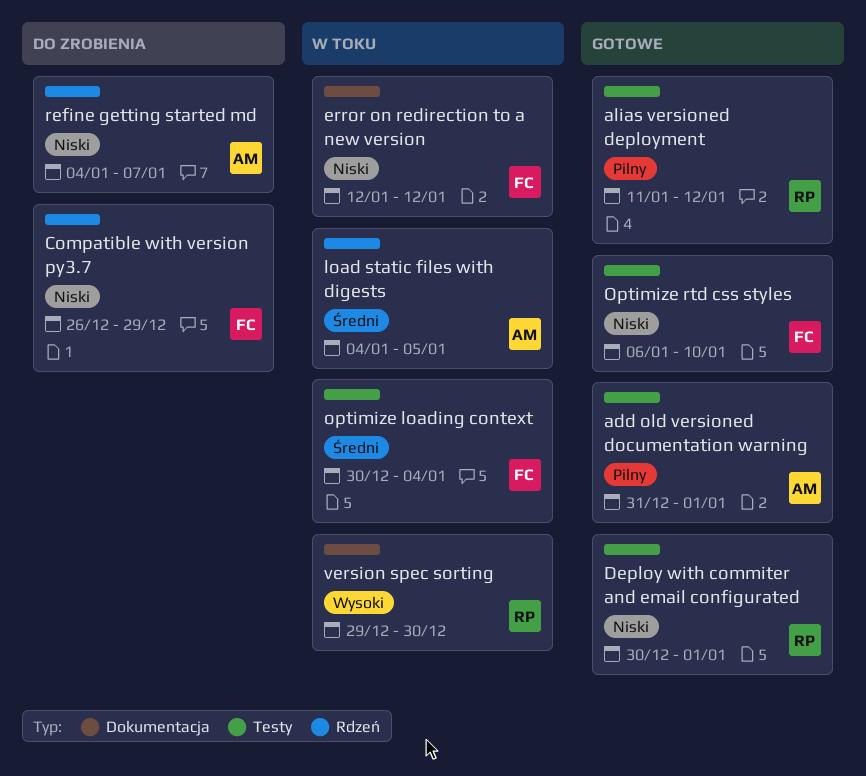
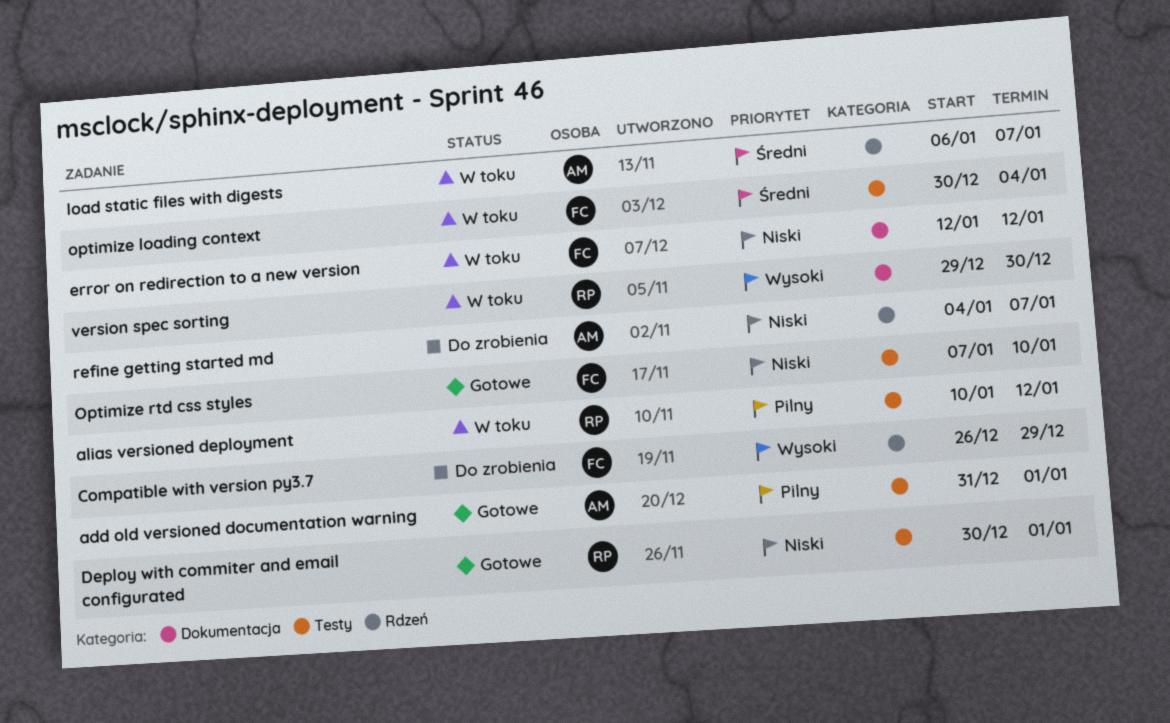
alias versioned deployment, status: Gotowe -> W toku
alias versioned deployment, start: Jan 11 -> Jan 10
Compatible with version py3.7, priority: Niski -> Wysoki
load static files with digests, start: Jan 4 -> Jan 6
load static files with digests, due: Jan 5 -> Jan 7
Optimize rtd css styles, start: Jan 6 -> Jan 7

